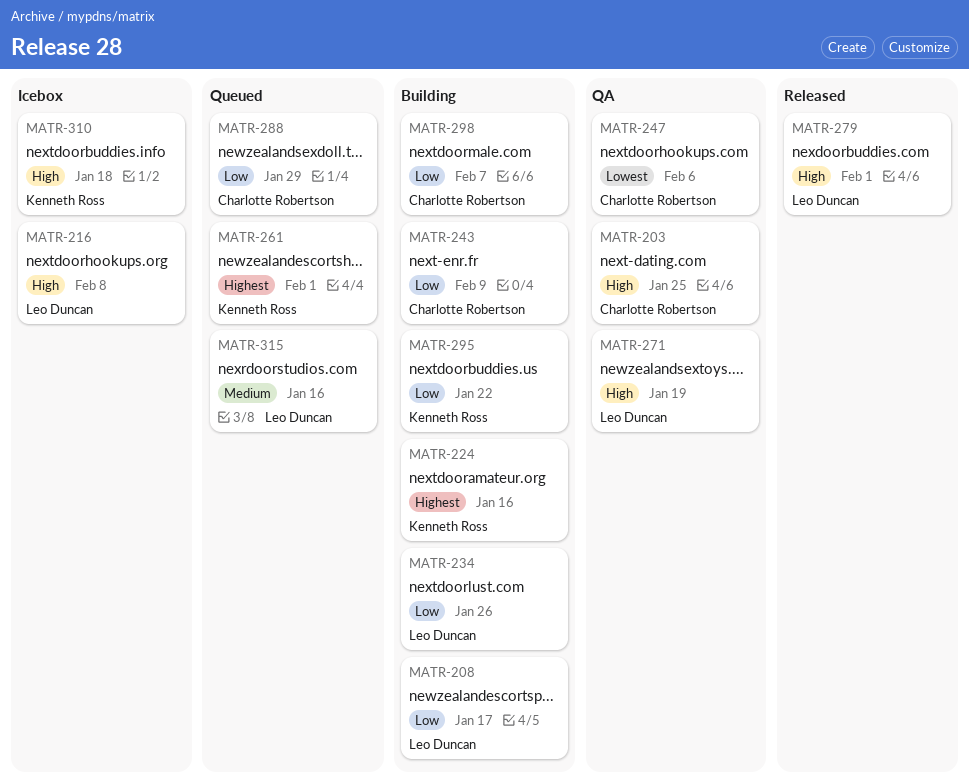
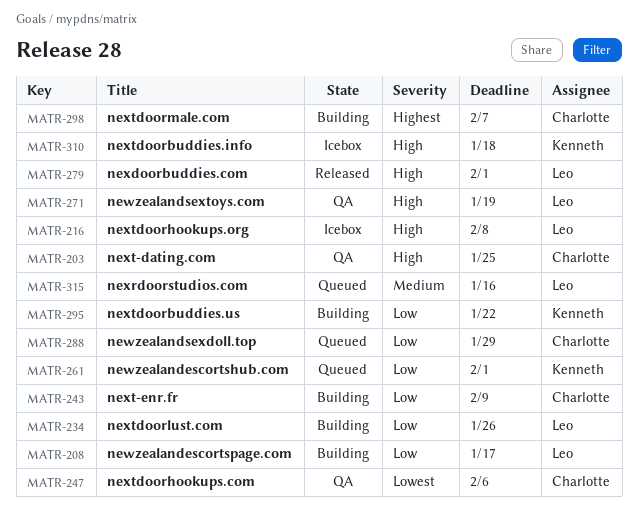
MATR-224: present -> none
MATR-261, priority: Highest -> Low
MATR-298, priority: Low -> Highest

